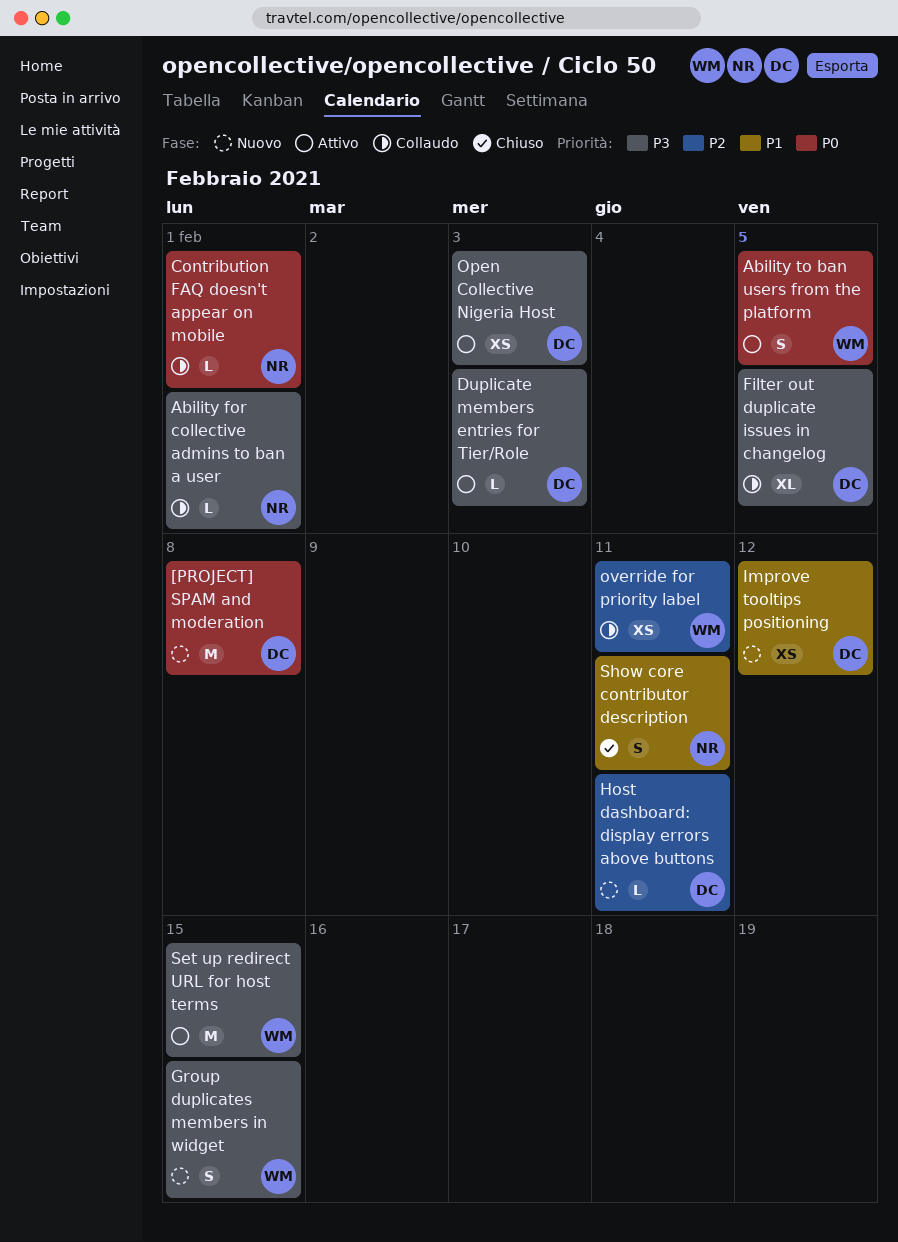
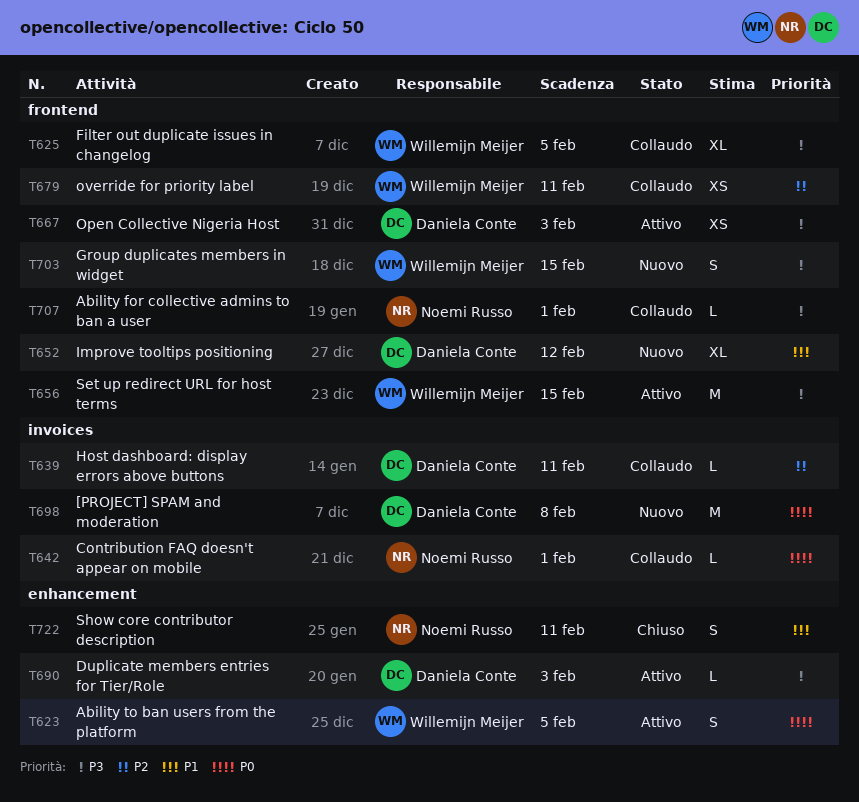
Filter out duplicate issues in changelog, owner: Daniela Conte -> Willemijn Meijer
Host dashboard: display errors above buttons, status: Nuovo -> Collaudo
Improve tooltips positioning, estimate: XS -> XL

